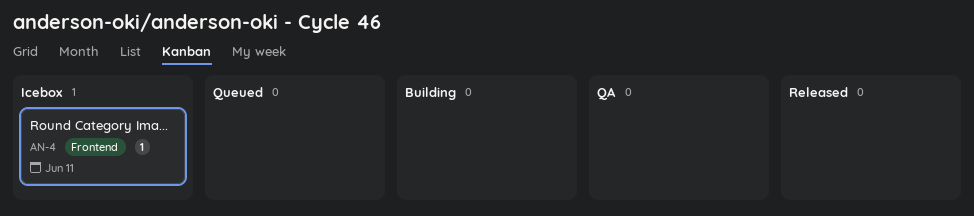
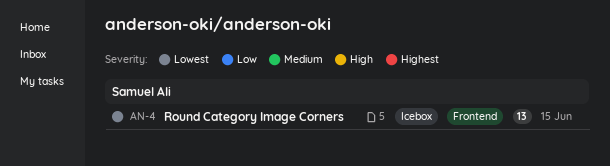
AN-4, estimate: 1 -> 13
AN-4, due: Jun 11 -> Jun 15

